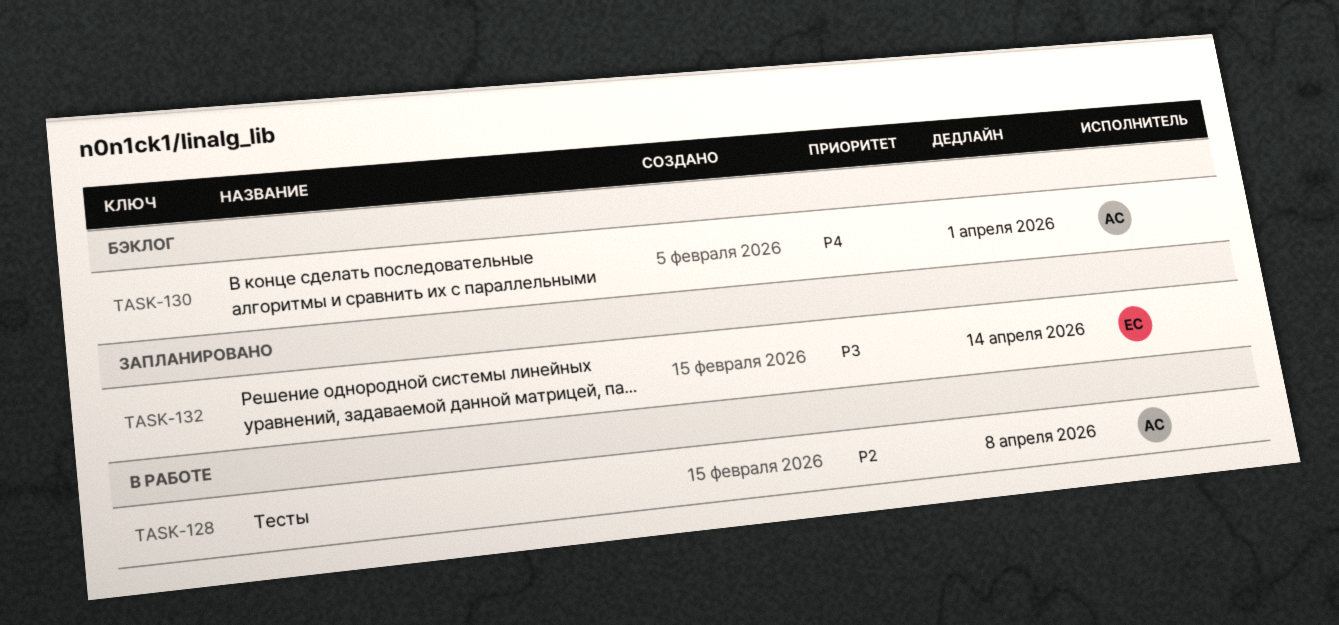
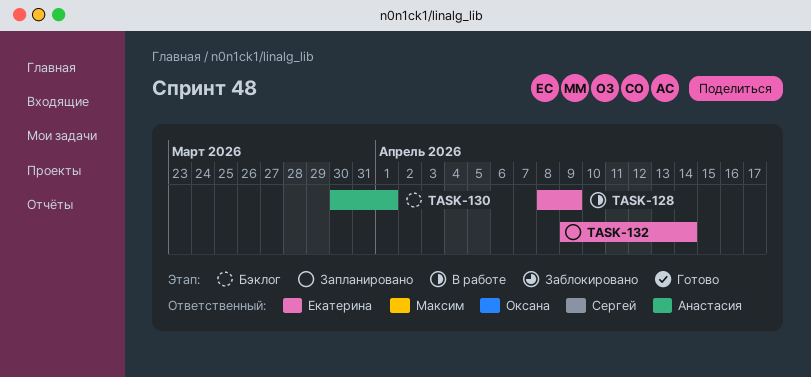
TASK-128, owner: Анастасия -> Екатерина
TASK-128, due: Apr 8 -> Apr 9

